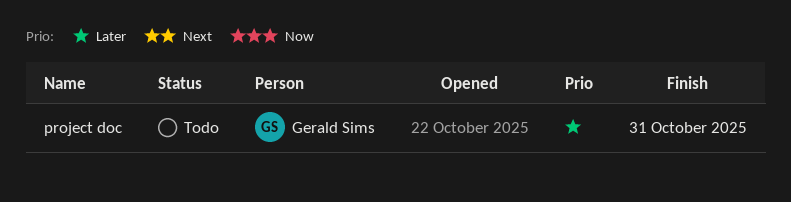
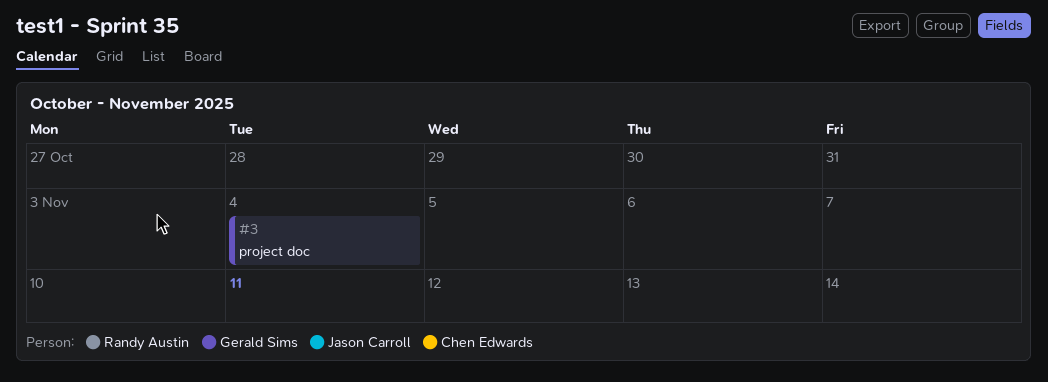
project doc, due: Oct 31 -> Nov 4

